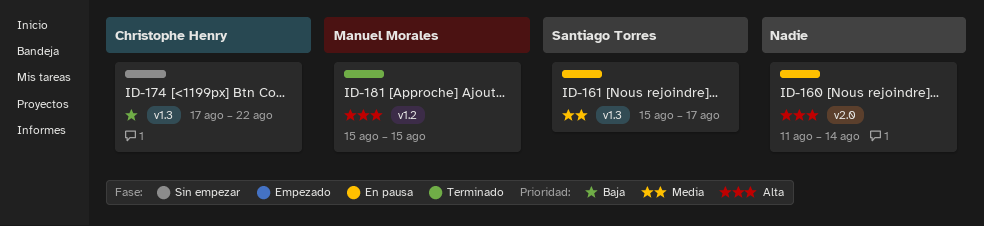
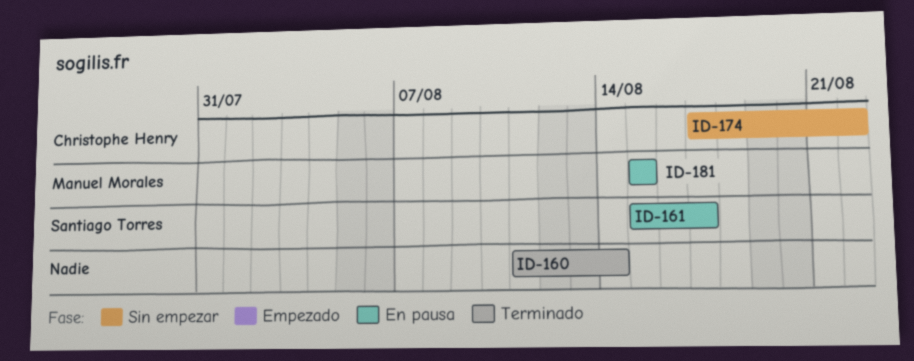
ID-160, status: En pausa -> Terminado
ID-181, status: Terminado -> En pausa

